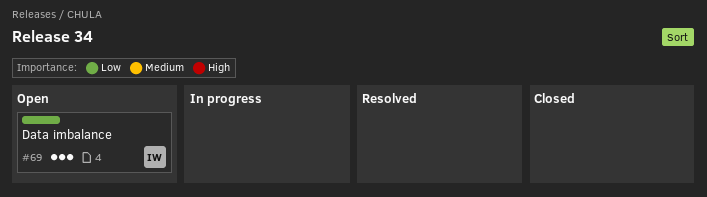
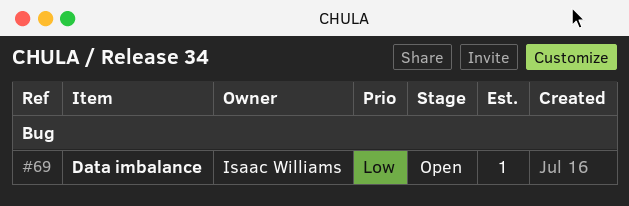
#69, estimate: 3 -> 1

